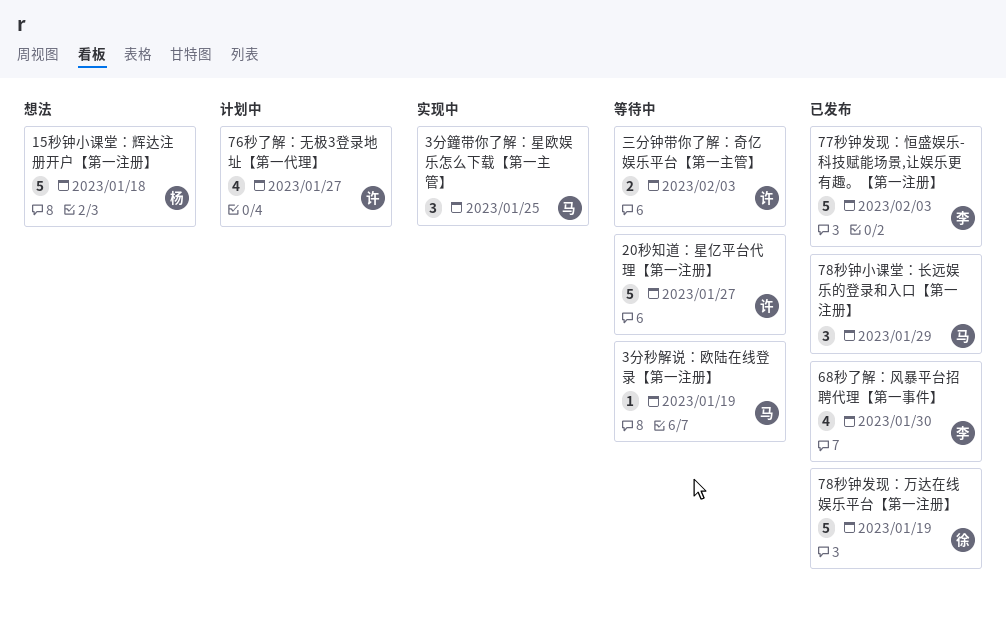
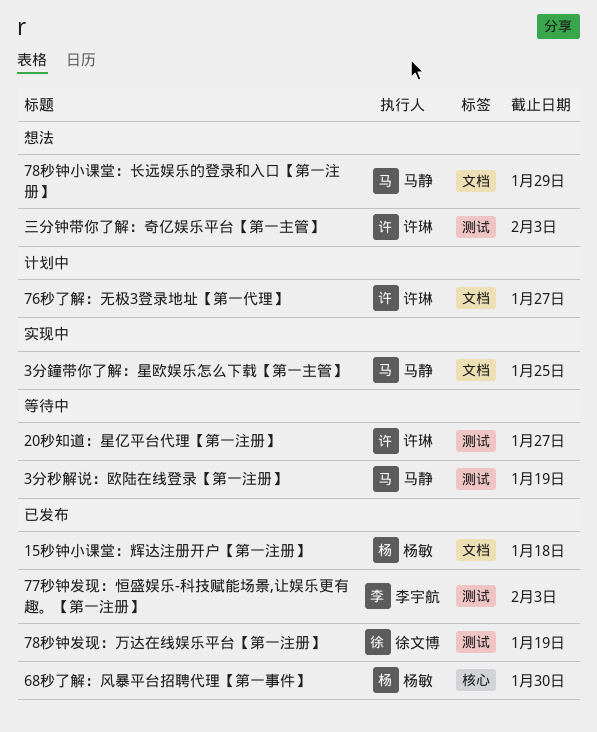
15秒钟小课堂：辉达注册开户【第一注册】, status: 想法 -> 已发布
68秒了解：风暴平台招聘代理【第一事件】, owner: 李宇航 -> 杨敏
78秒钟小课堂：长远娱乐的登录和入口【第一注册】, status: 已发布 -> 想法
三分钟带你了解：奇亿娱乐平台【第一主管】, status: 等待中 -> 想法

